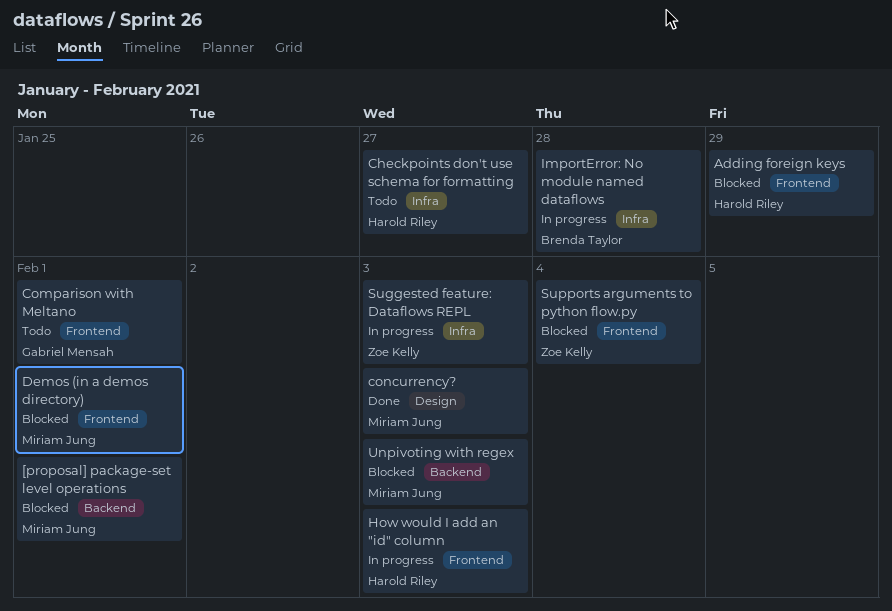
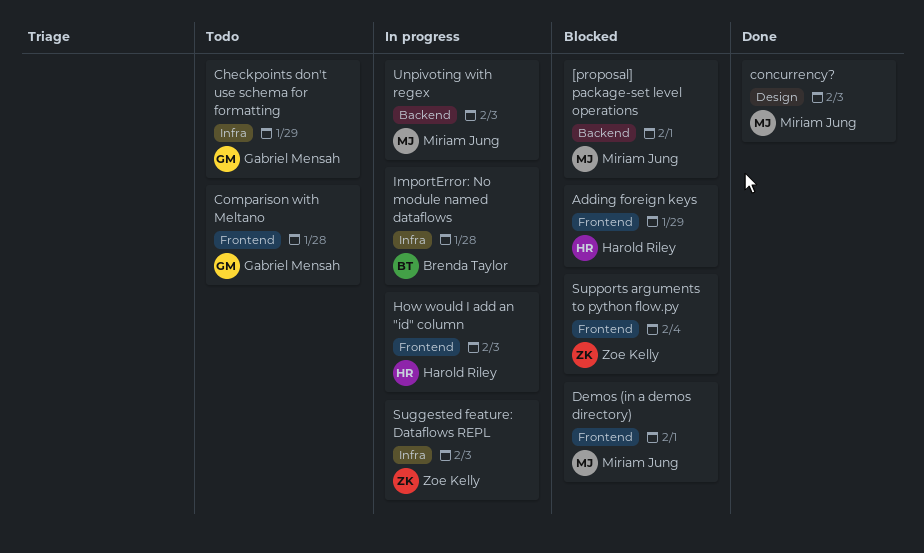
Checkpoints don't use schema for formatting, owner: Harold Riley -> Gabriel Mensah
Checkpoints don't use schema for formatting, due: Jan 27 -> Jan 29
Comparison with Meltano, due: Feb 1 -> Jan 28
Unpivoting with regex, status: Blocked -> In progress

